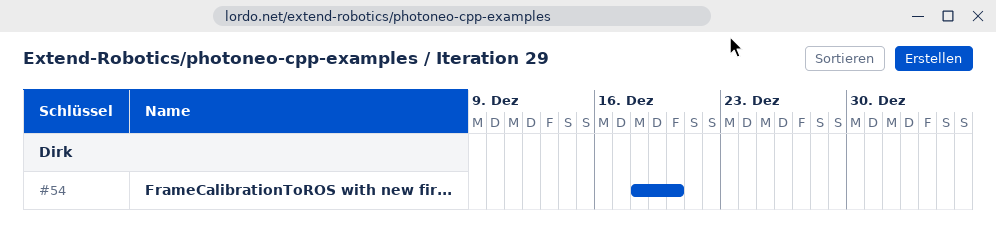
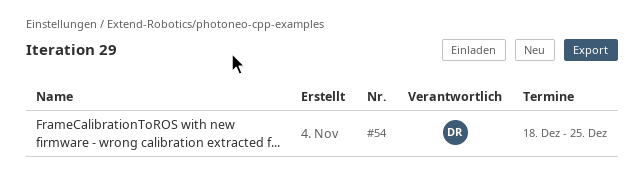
#54, due: Dec 20 -> Dec 25

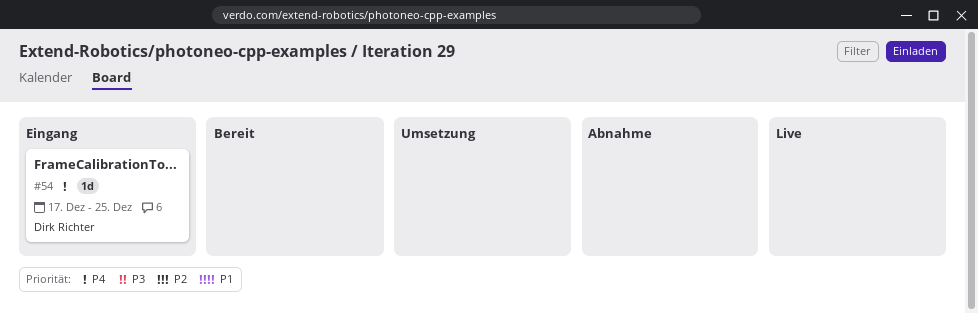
#54, start: Dec 18 -> Dec 17

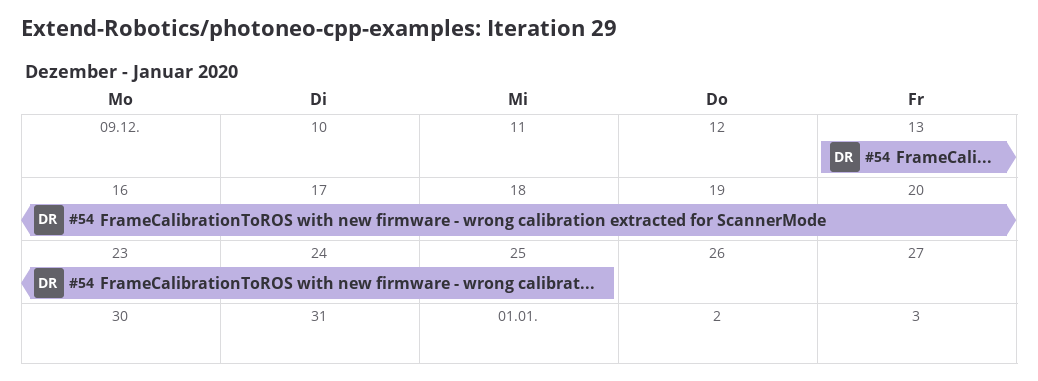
#54, start: Dec 17 -> Dec 13

